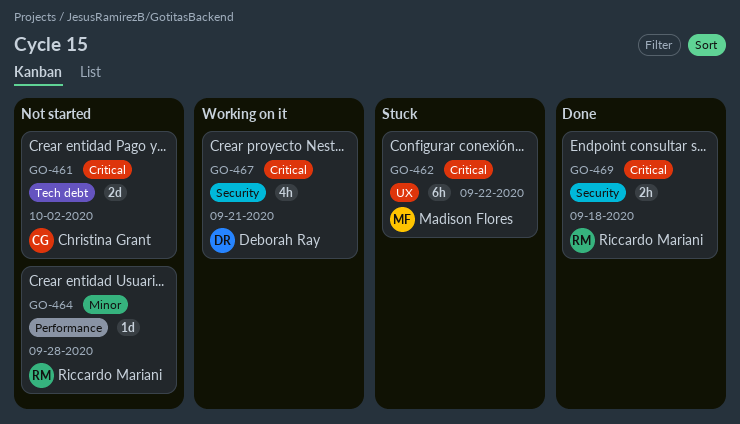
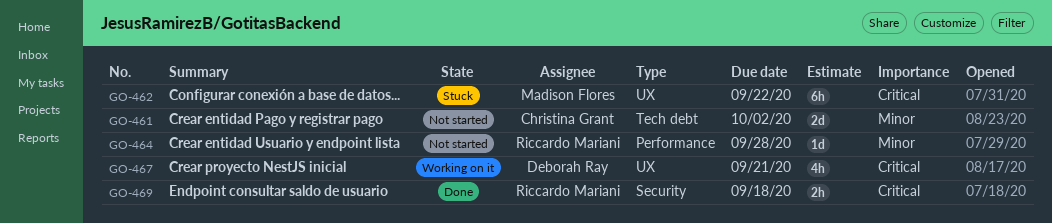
GO-461, priority: Critical -> Minor
GO-467, label: Security -> UX

